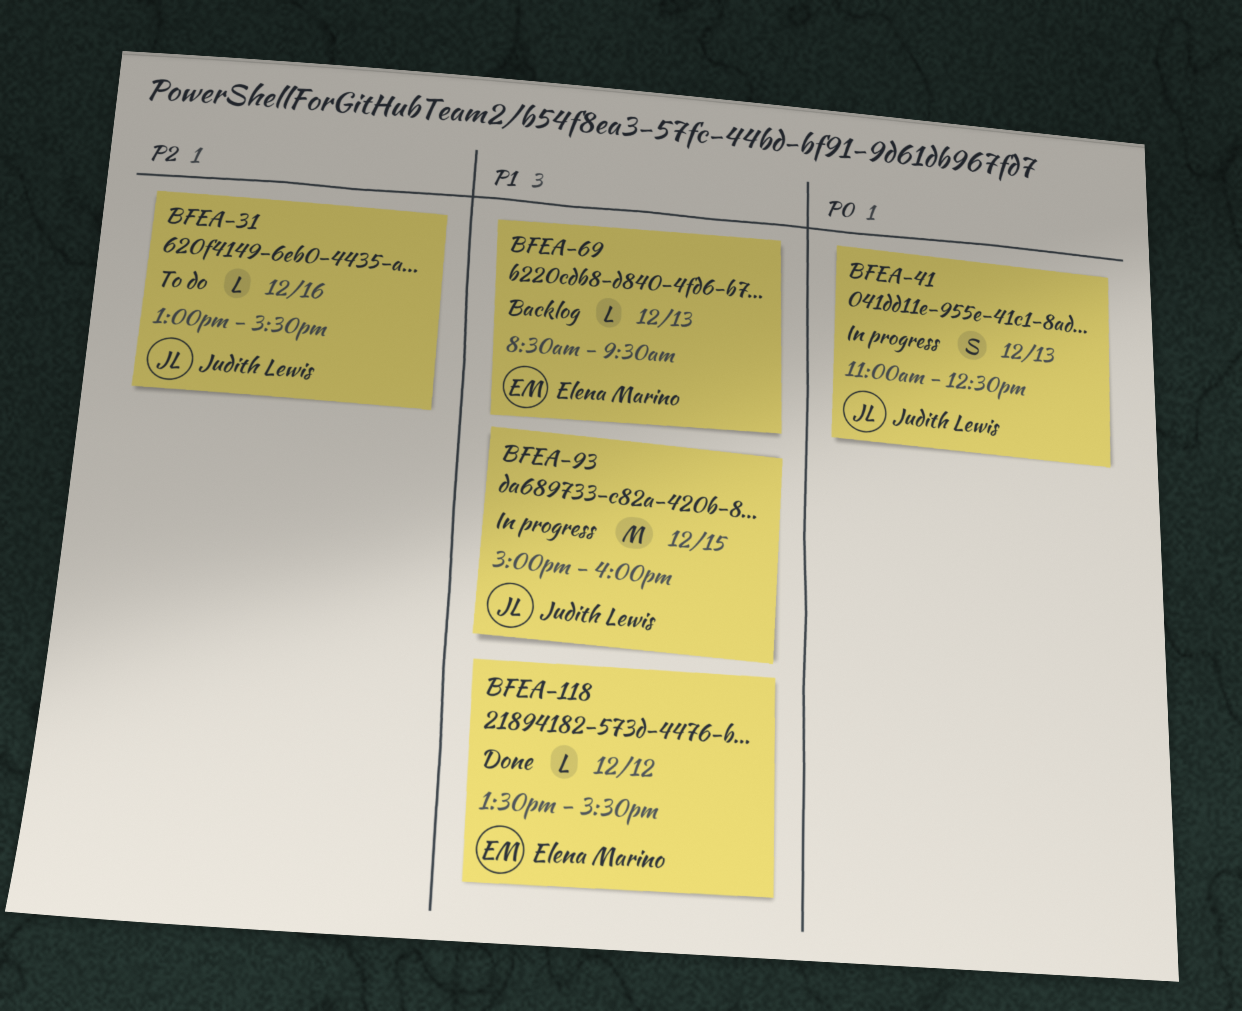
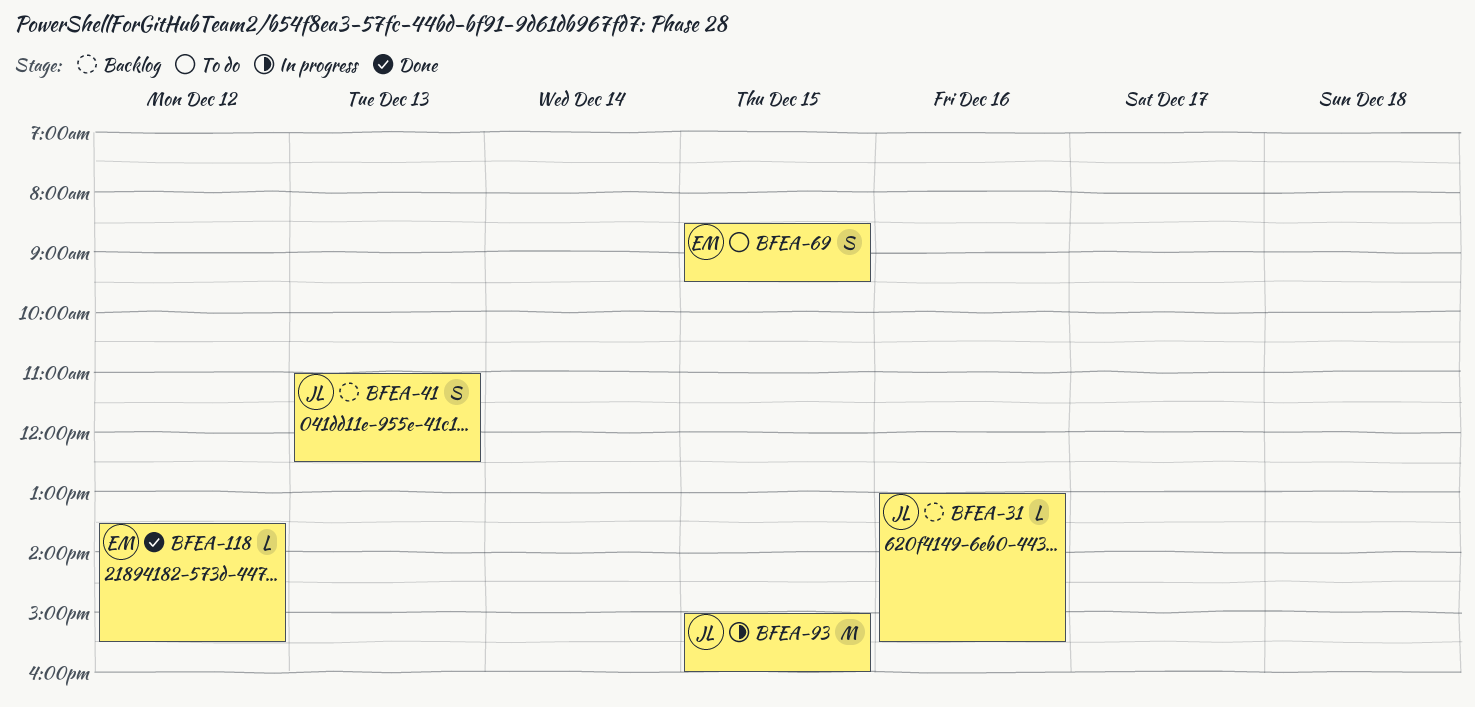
BFEA-31, status: To do -> Backlog
BFEA-41, status: In progress -> Backlog
BFEA-69, status: Backlog -> To do
BFEA-69, estimate: L -> S
BFEA-69, day: Dec 13 -> Dec 15

